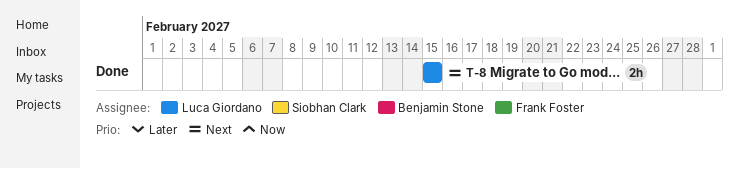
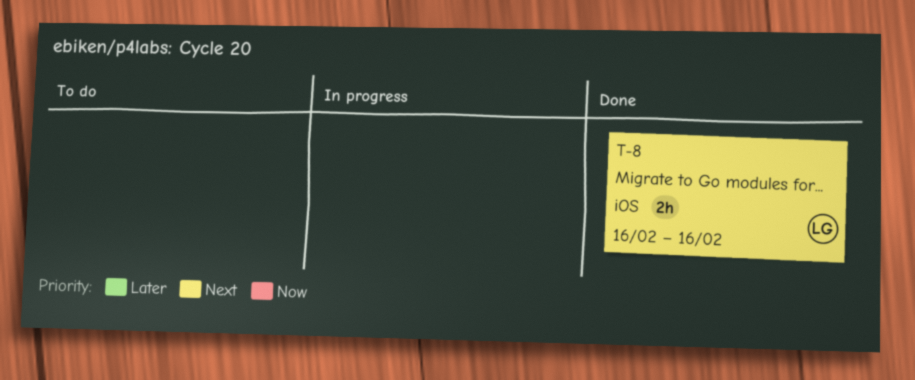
T-8, start: Feb 15 -> Feb 16
T-8, due: Feb 15 -> Feb 16

